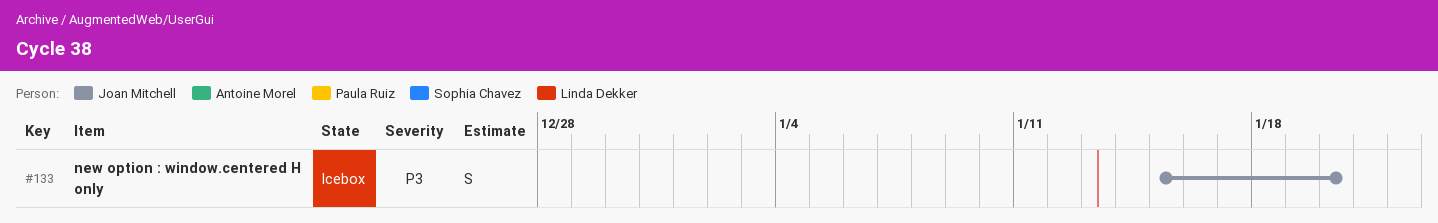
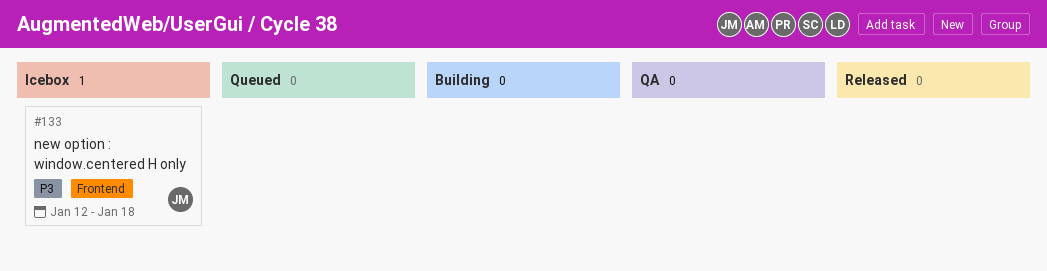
#133, start: Jan 15 -> Jan 12
#133, due: Jan 20 -> Jan 18

